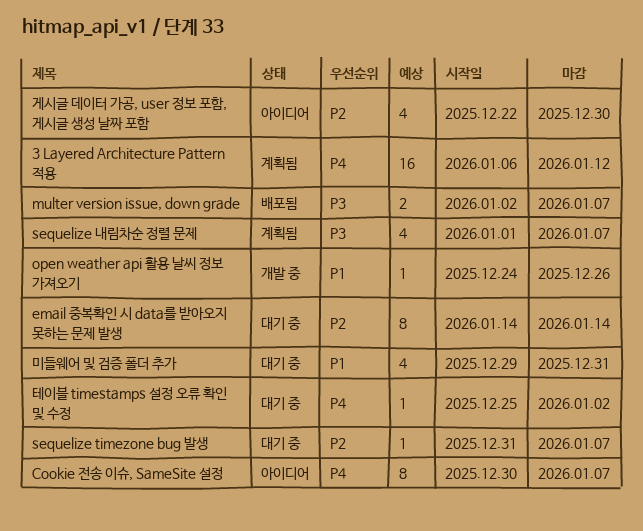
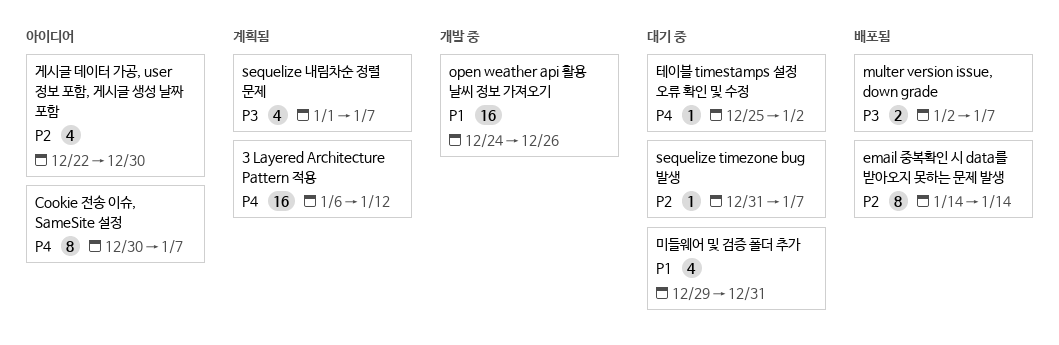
email 중복확인 시 data를 받아오지 못하는 문제 발생, status: 대기 중 -> 배포됨
open weather api 활용 날씨 정보 가져오기, estimate: 1 -> 16

